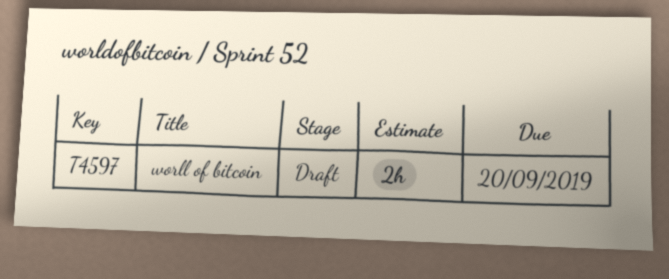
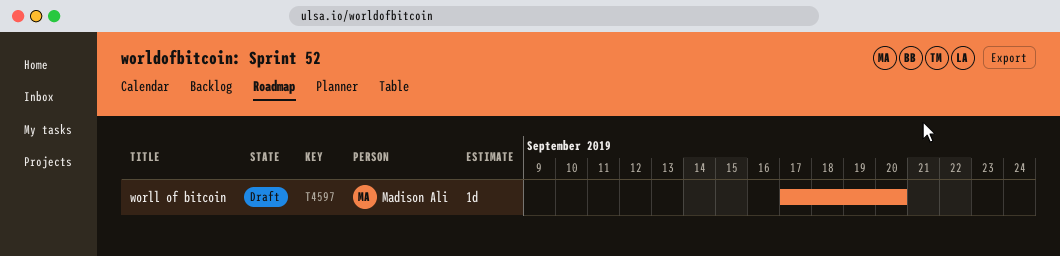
T4597, estimate: 2h -> 1d

